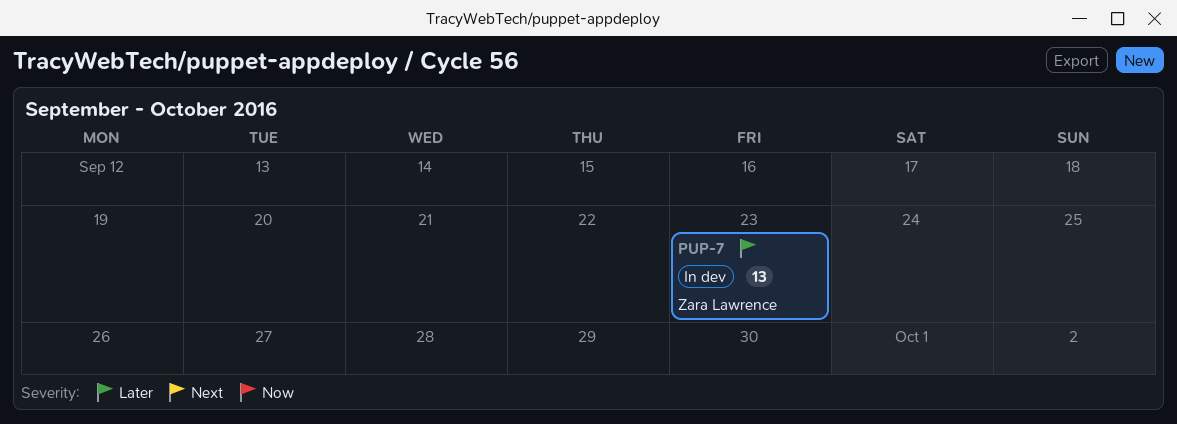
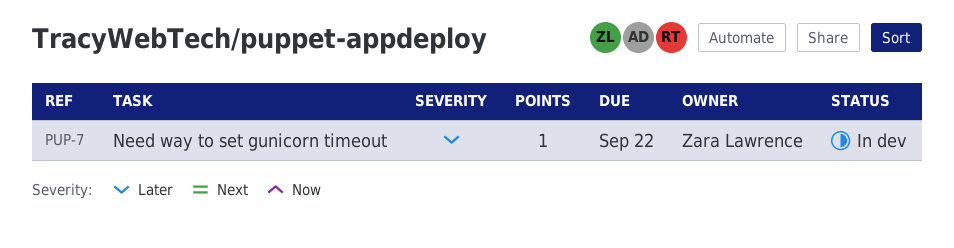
PUP-7, estimate: 13 -> 1
PUP-7, due: Sep 23 -> Sep 22

